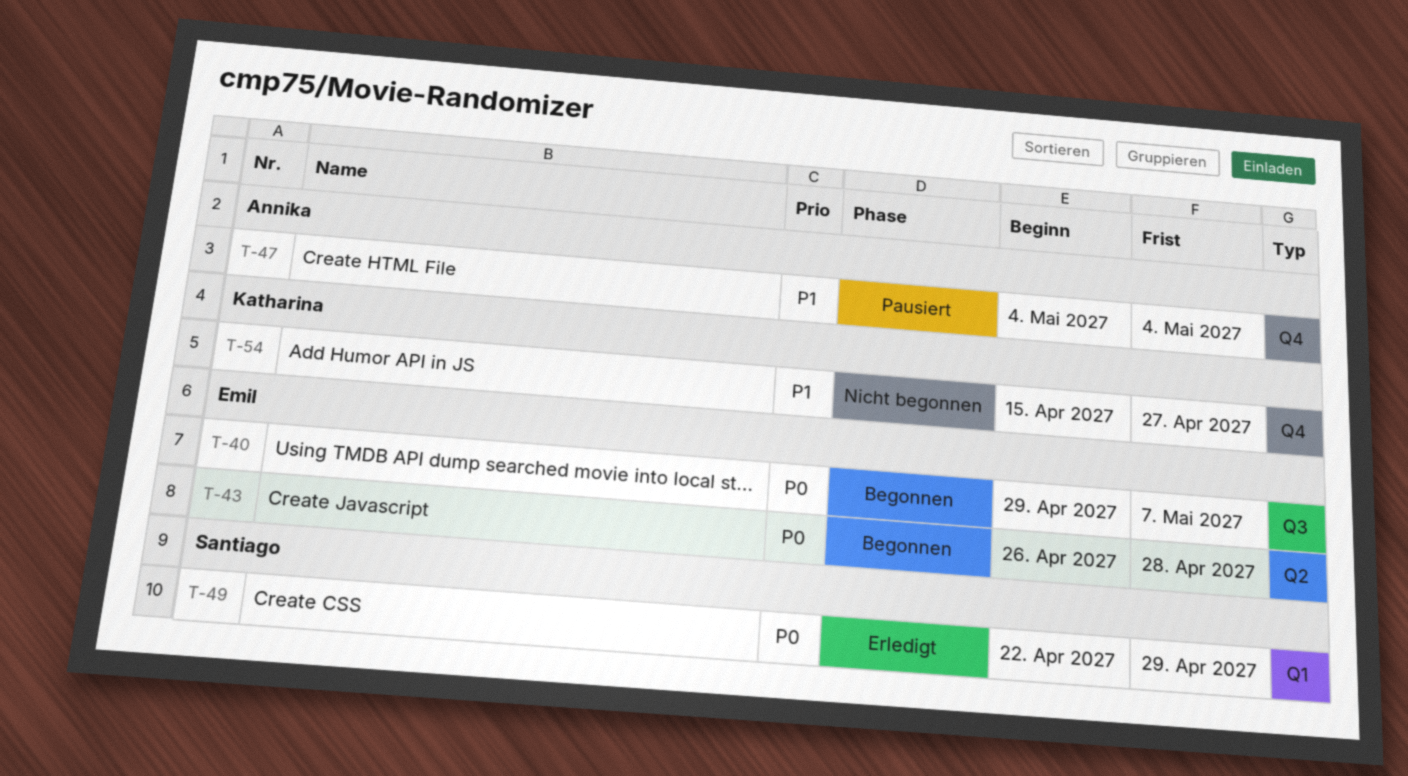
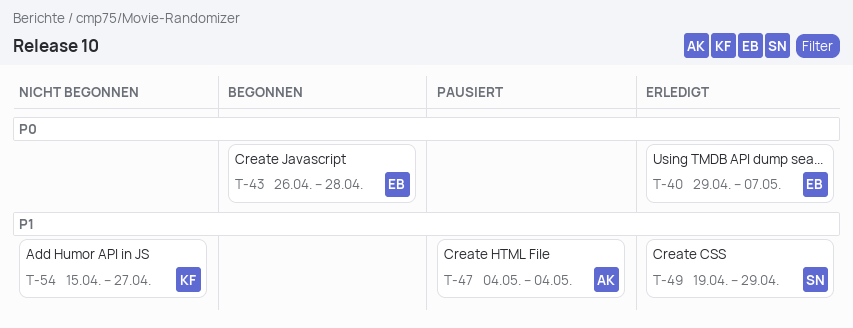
T-40, status: Begonnen -> Erledigt
T-49, priority: P0 -> P1
T-49, start: Apr 22 -> Apr 19

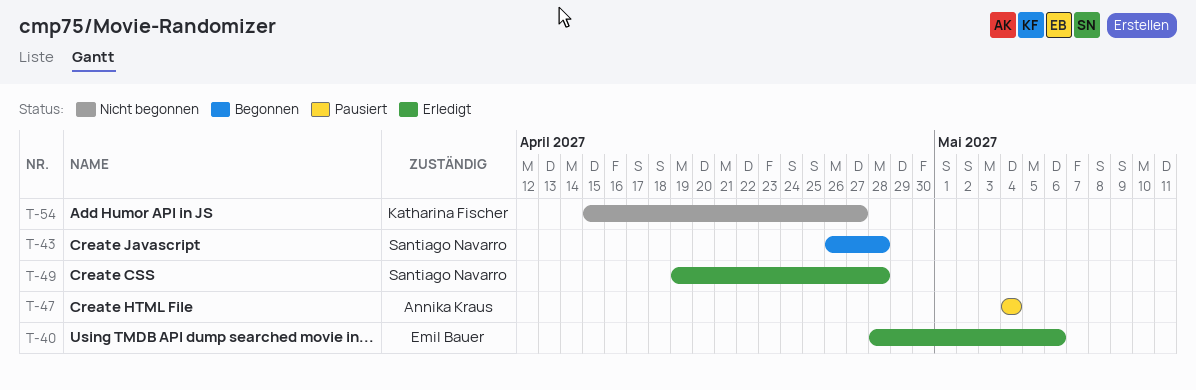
T-40, start: Apr 29 -> Apr 28
T-40, due: May 7 -> May 6
T-43, owner: Emil Bauer -> Santiago Navarro
T-49, due: Apr 29 -> Apr 28

